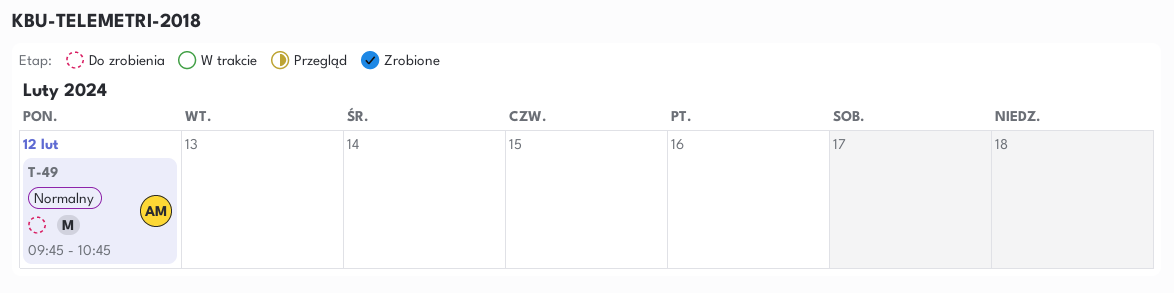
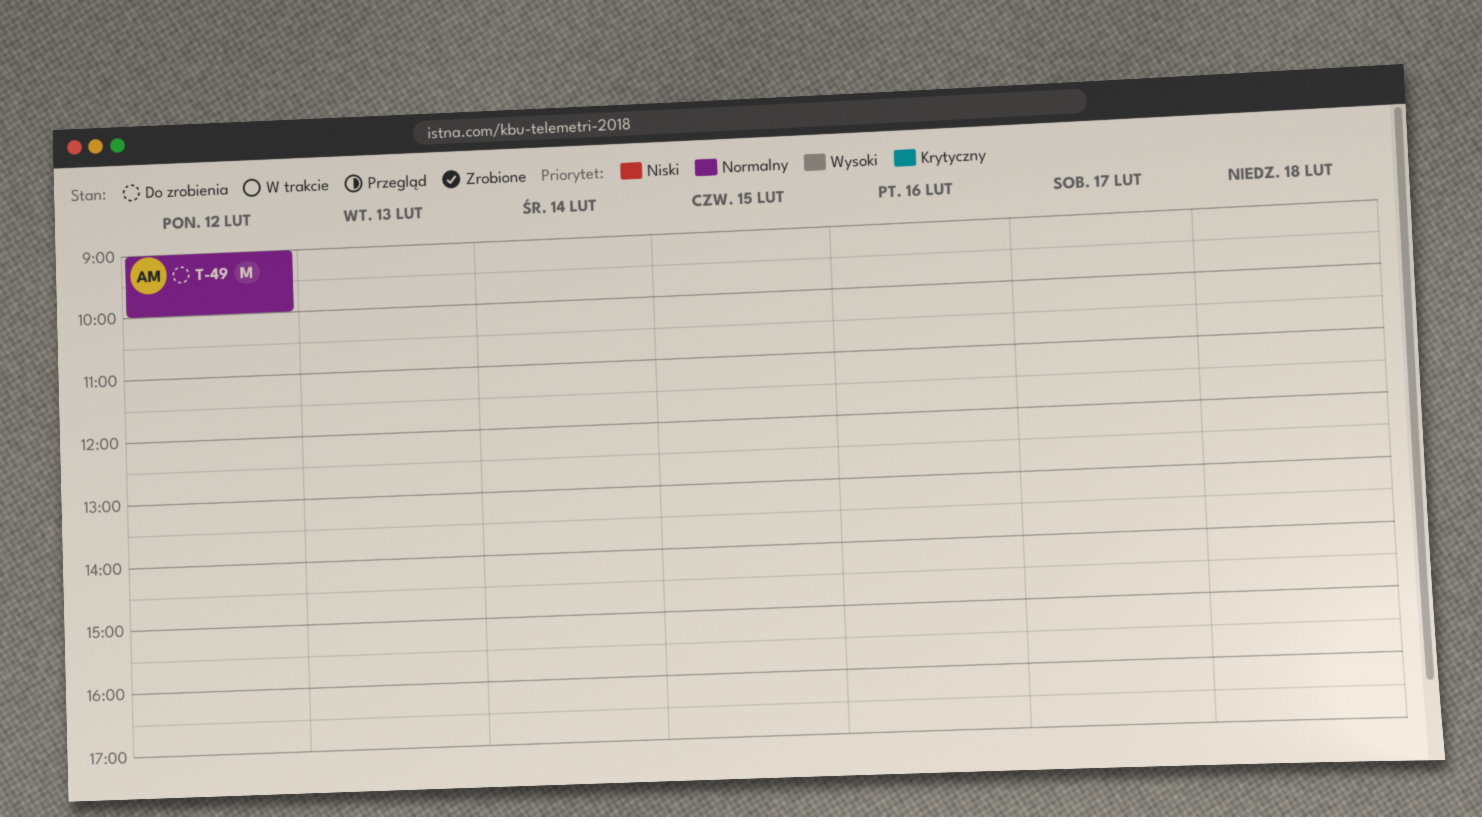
T-49, begins: 09:45 -> 09:00
T-49, ends: 10:45 -> 10:00

